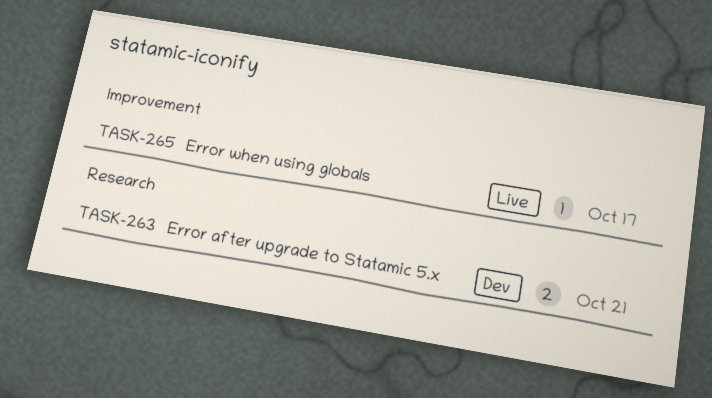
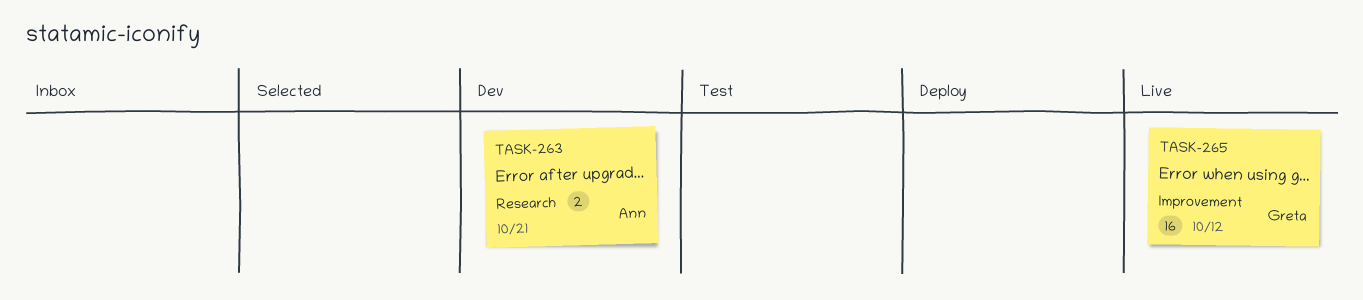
TASK-265, estimate: 1 -> 16
TASK-265, due: Oct 17 -> Oct 12

